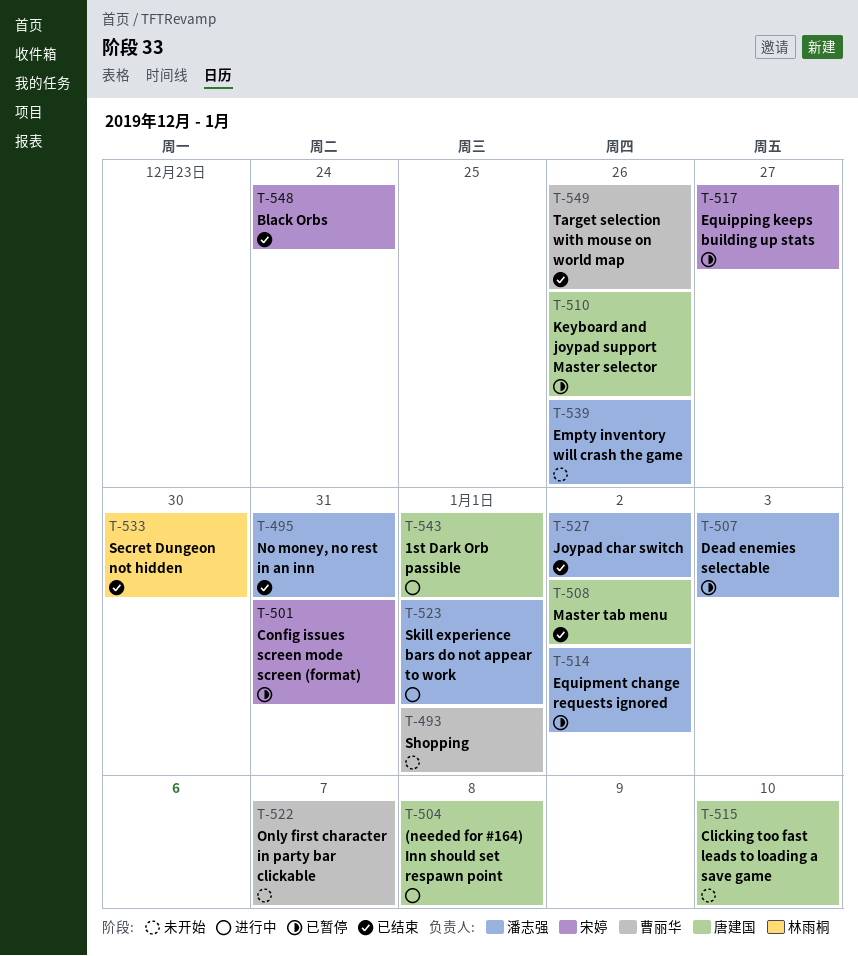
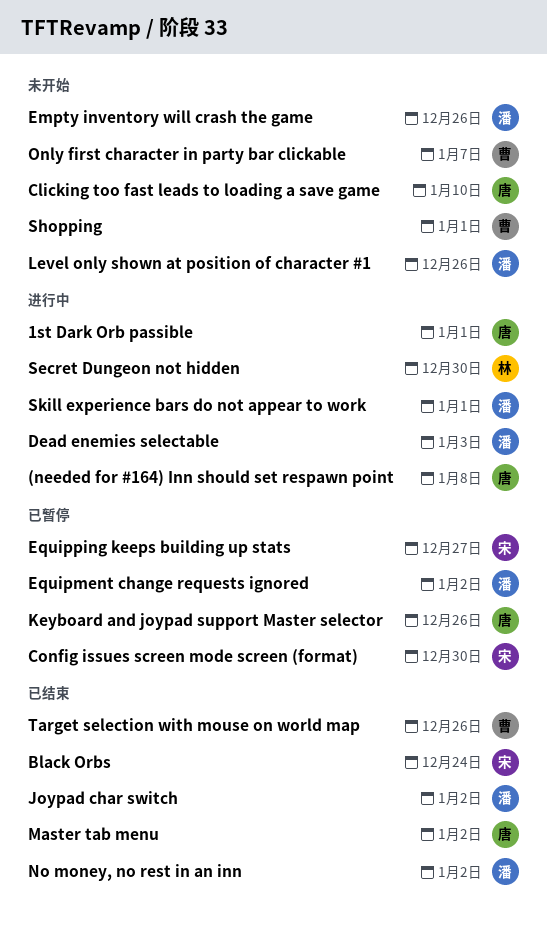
Config issues screen mode screen (format), due: Dec 31 -> Dec 30
Dead enemies selectable, status: 已暂停 -> 进行中
Level only shown at position of character #1: none -> present
No money, no rest in an inn, due: Dec 31 -> Jan 2
Secret Dungeon not hidden, status: 已结束 -> 进行中

